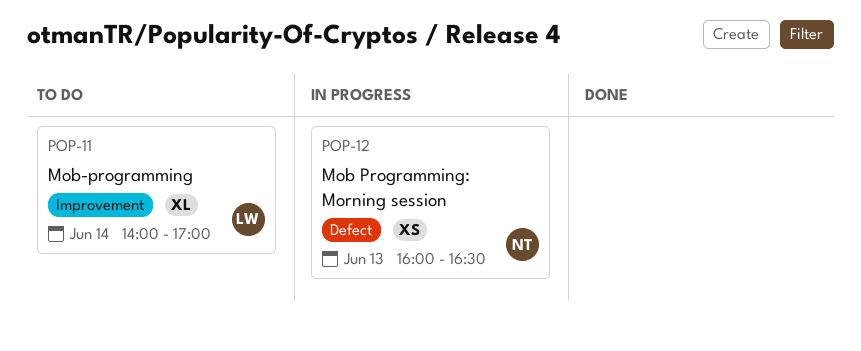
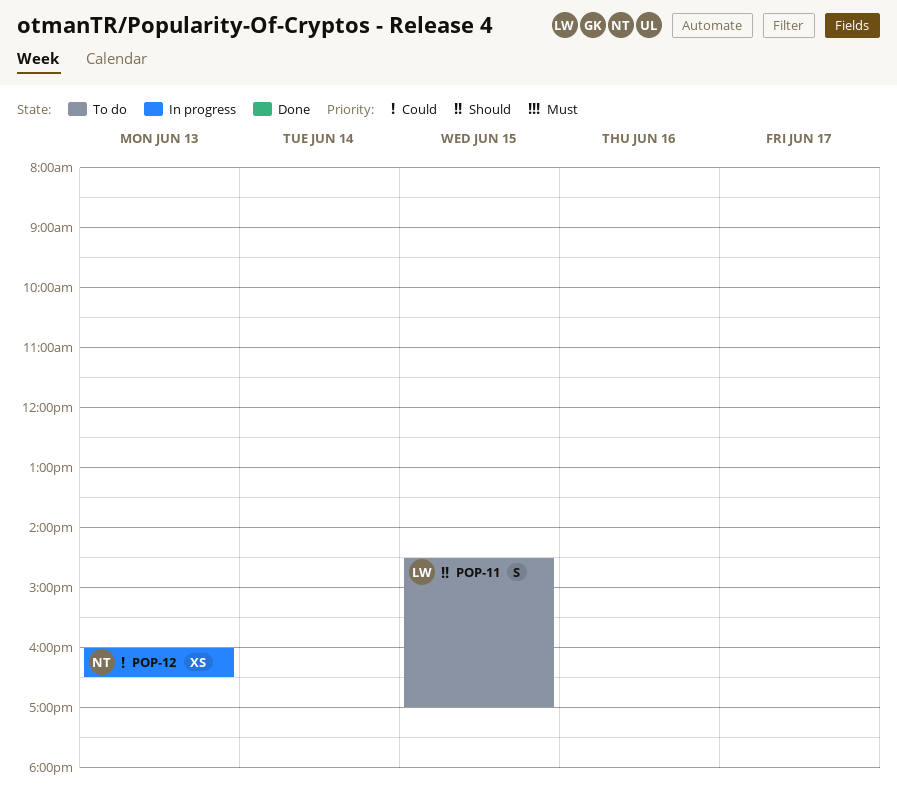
POP-11, estimate: XL -> S
POP-11, day: Jun 14 -> Jun 15
POP-11, begins: 14:00 -> 14:30

